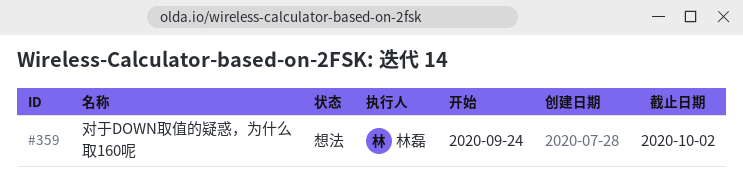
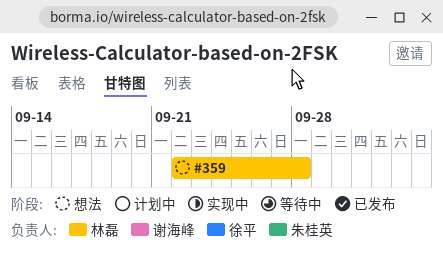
#359, start: Sep 24 -> Sep 22
#359, due: Oct 2 -> Sep 28

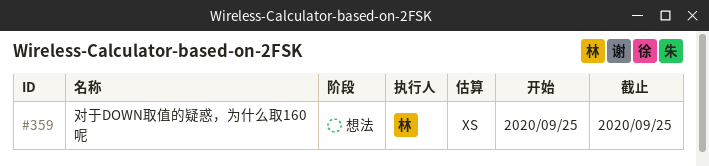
#359, start: Sep 22 -> Sep 25
#359, due: Sep 28 -> Sep 25

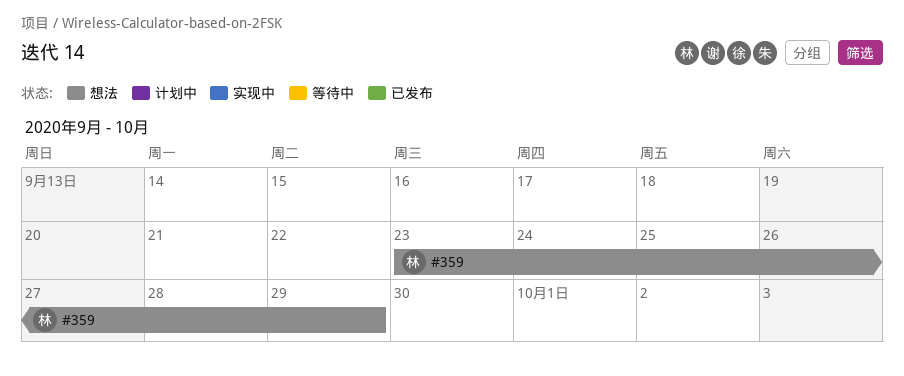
#359, start: Sep 25 -> Sep 23
#359, due: Sep 25 -> Sep 29

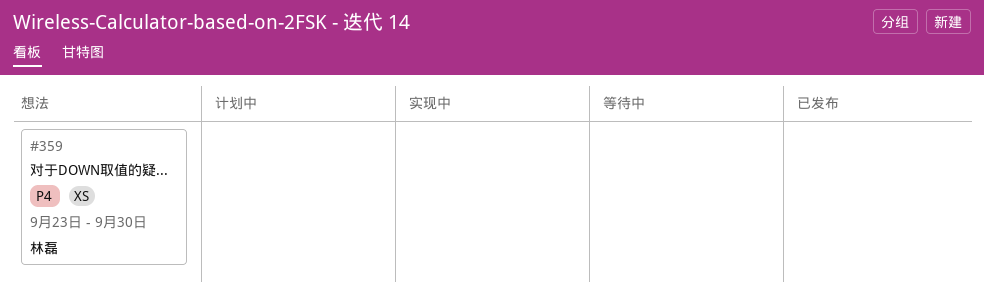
#359, due: Sep 29 -> Sep 30

